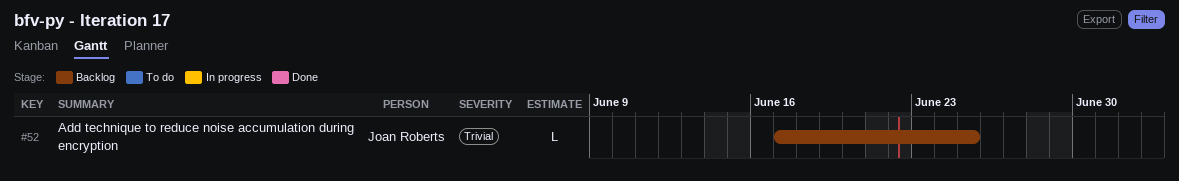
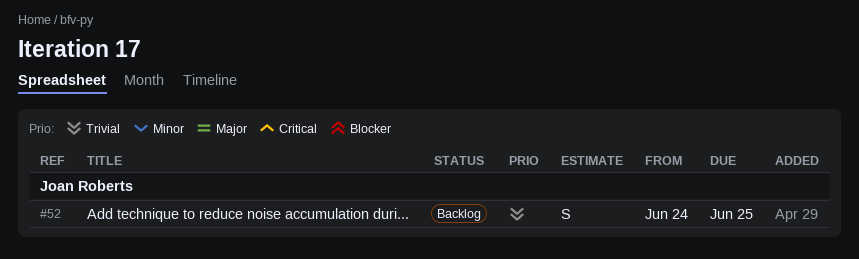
#52, estimate: L -> S
#52, start: Jun 17 -> Jun 24

